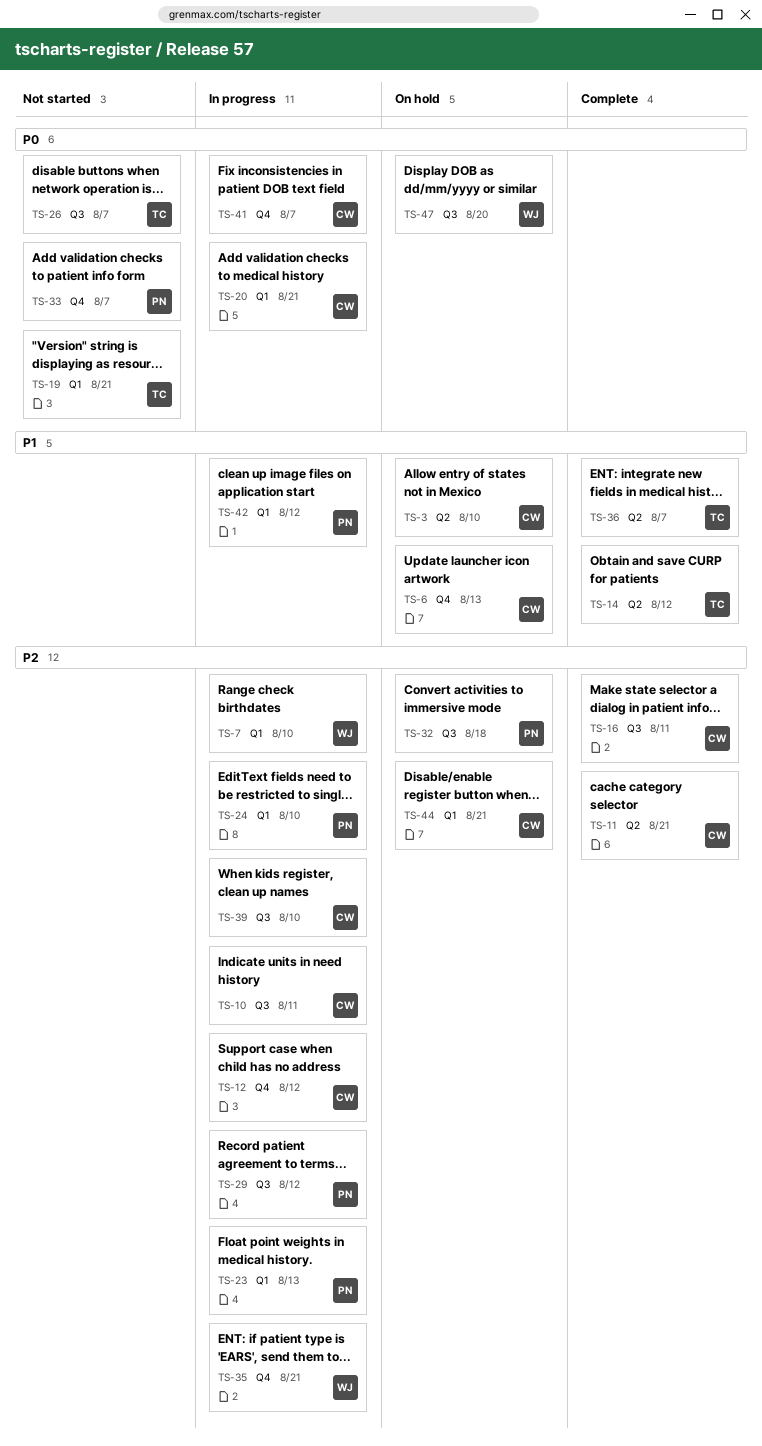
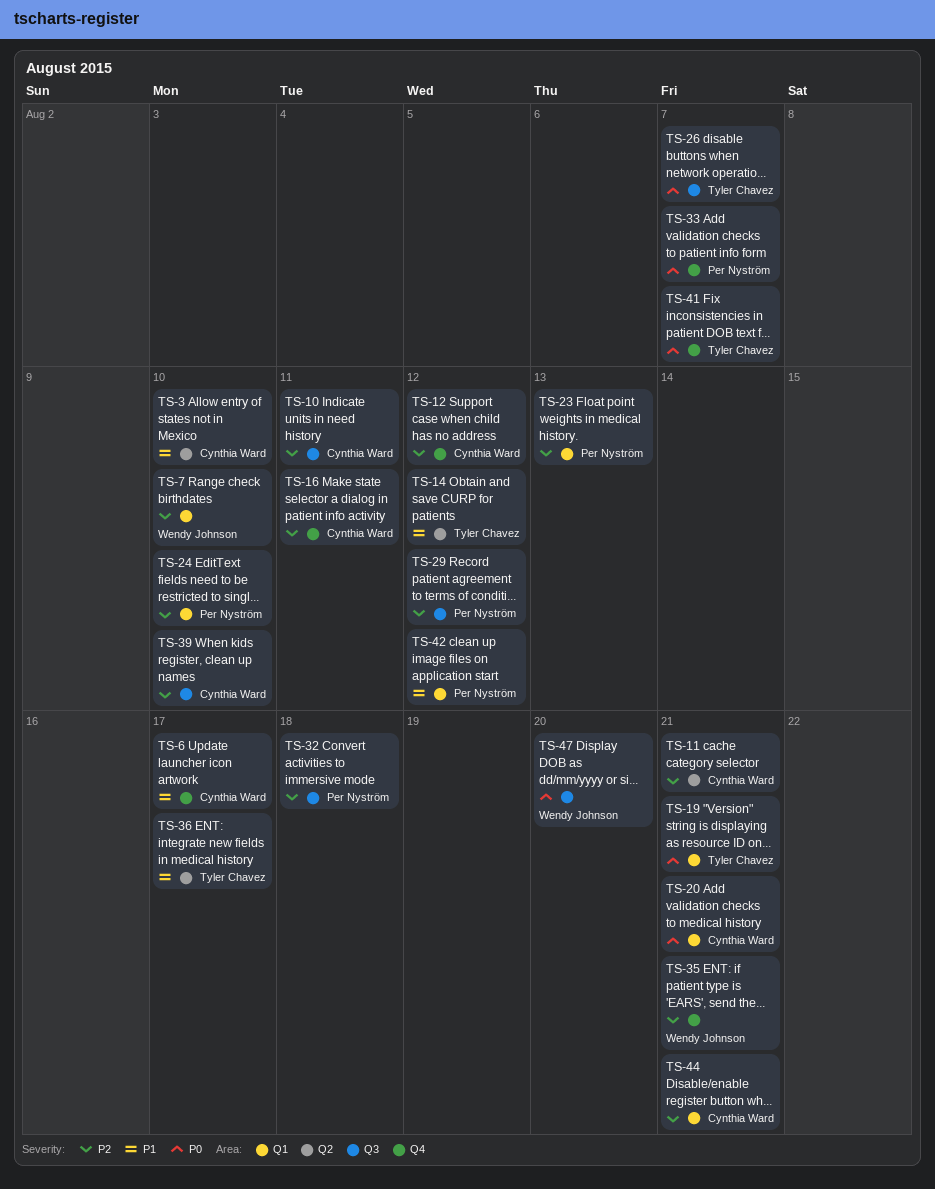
TS-6, due: Aug 13 -> Aug 17
TS-16, label: Q3 -> Q4
TS-36, due: Aug 7 -> Aug 17
TS-41, owner: Cynthia Ward -> Tyler Chavez

